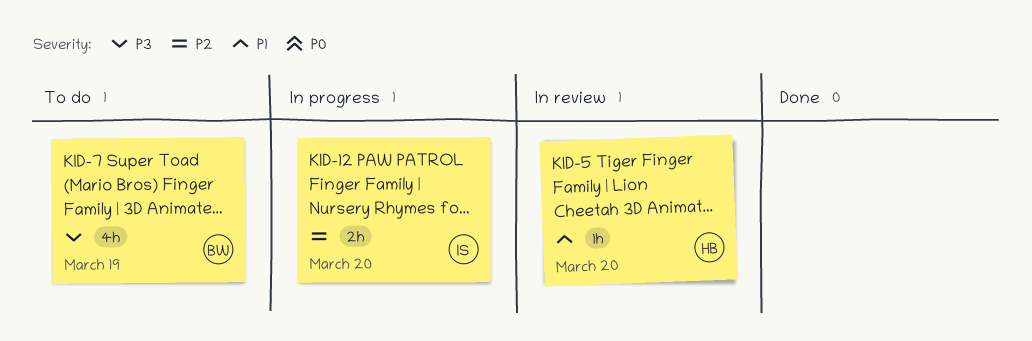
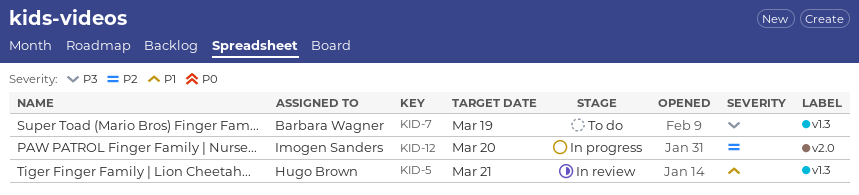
KID-5, due: Mar 20 -> Mar 21

